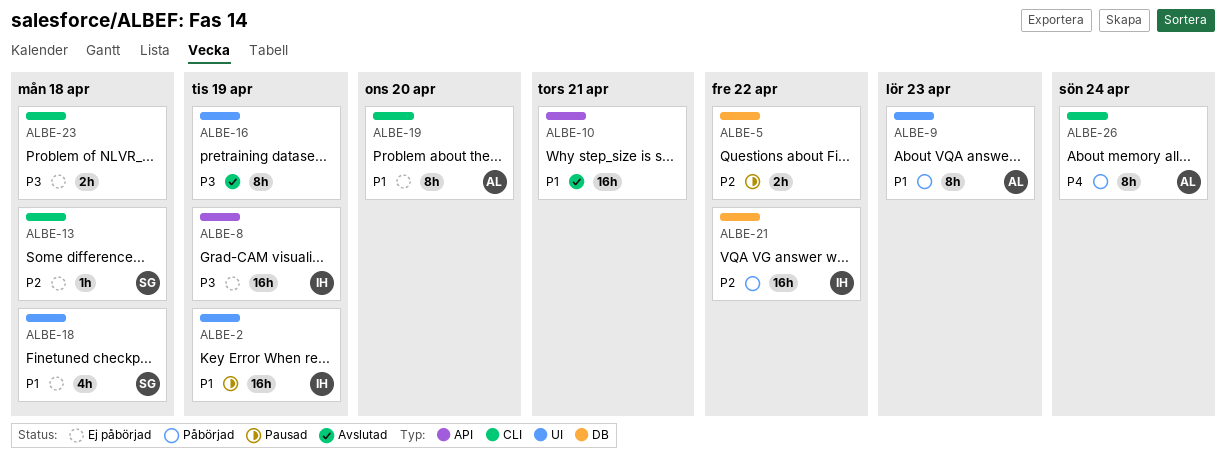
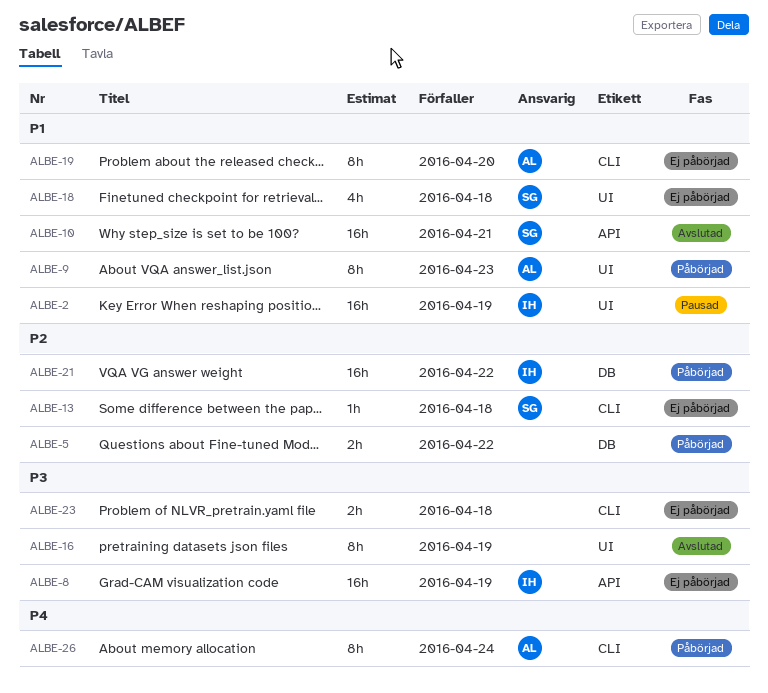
ALBE-5, status: Pausad -> Påbörjad
ALBE-10, owner: none -> SG

